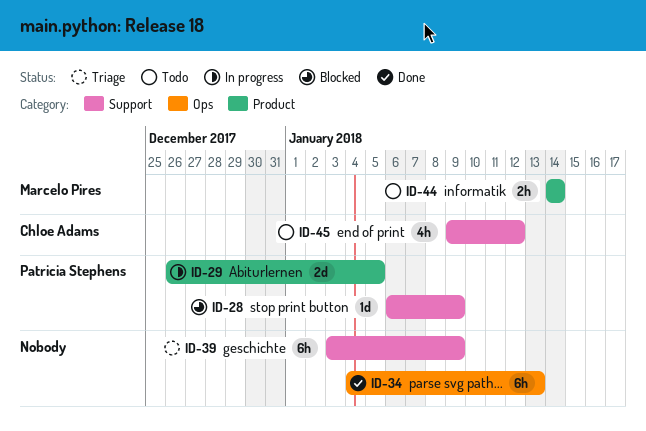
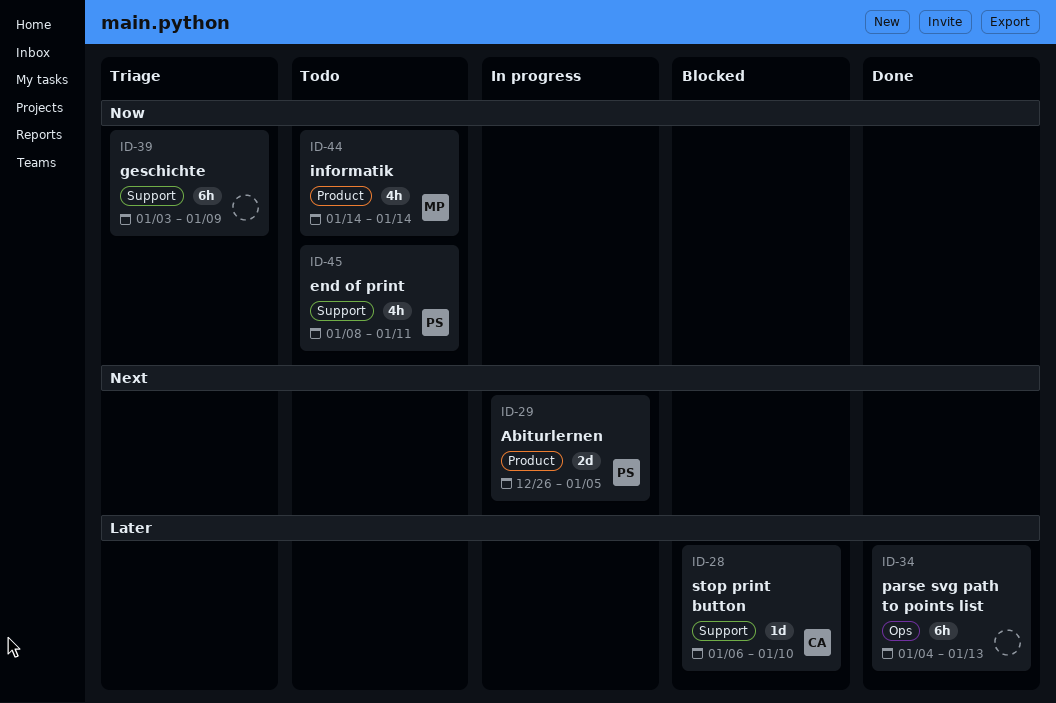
ID-28, owner: Patricia Stephens -> Chloe Adams
ID-28, due: Jan 9 -> Jan 10
ID-44, estimate: 2h -> 4h
ID-45, owner: Chloe Adams -> Patricia Stephens
ID-45, start: Jan 9 -> Jan 8
ID-45, due: Jan 12 -> Jan 11

